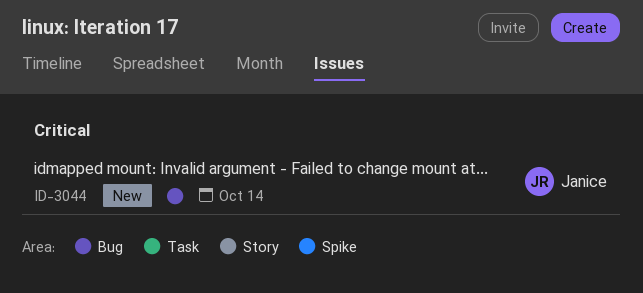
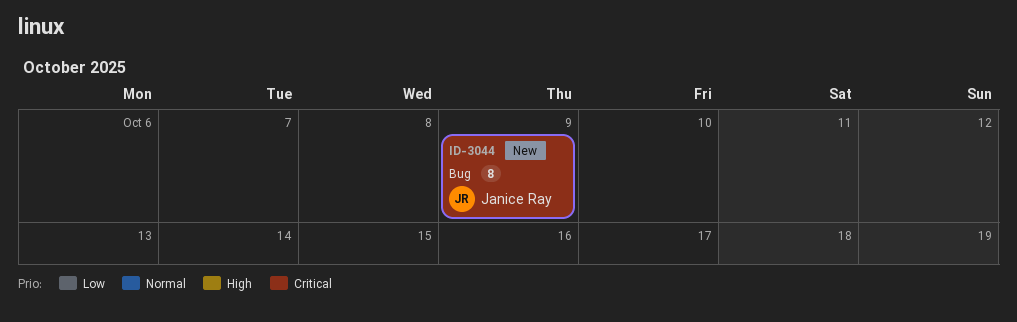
ID-3044, due: Oct 14 -> Oct 9

